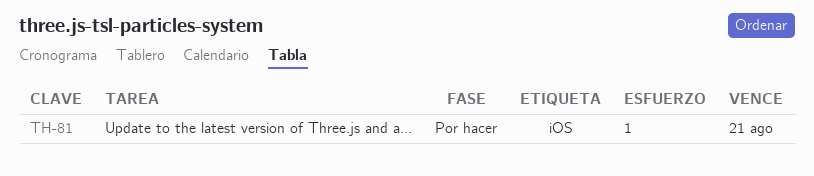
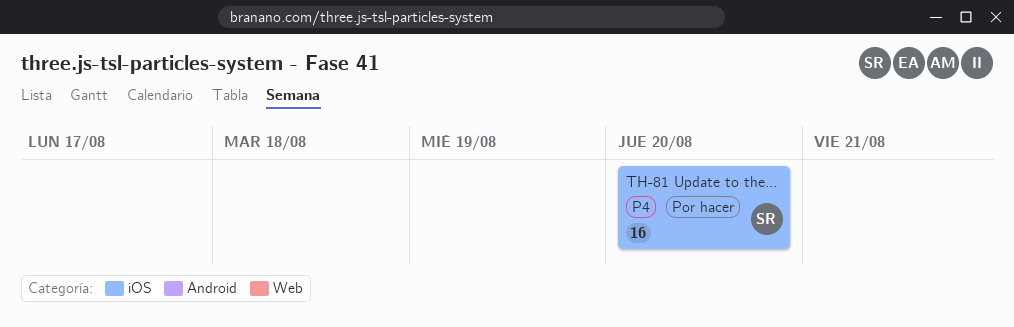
TH-81, estimate: 1 -> 16
TH-81, due: Aug 21 -> Aug 20

